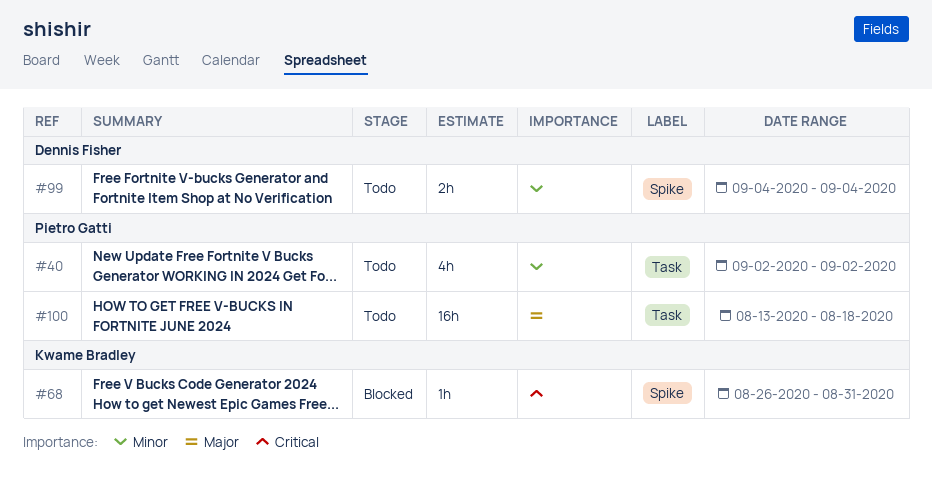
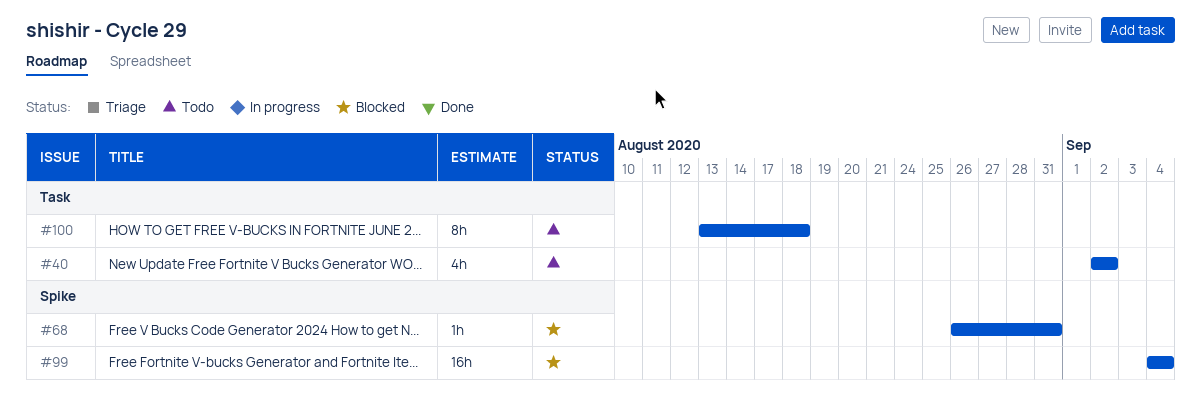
#99, status: Todo -> Blocked
#99, estimate: 2h -> 16h
#100, estimate: 16h -> 8h

